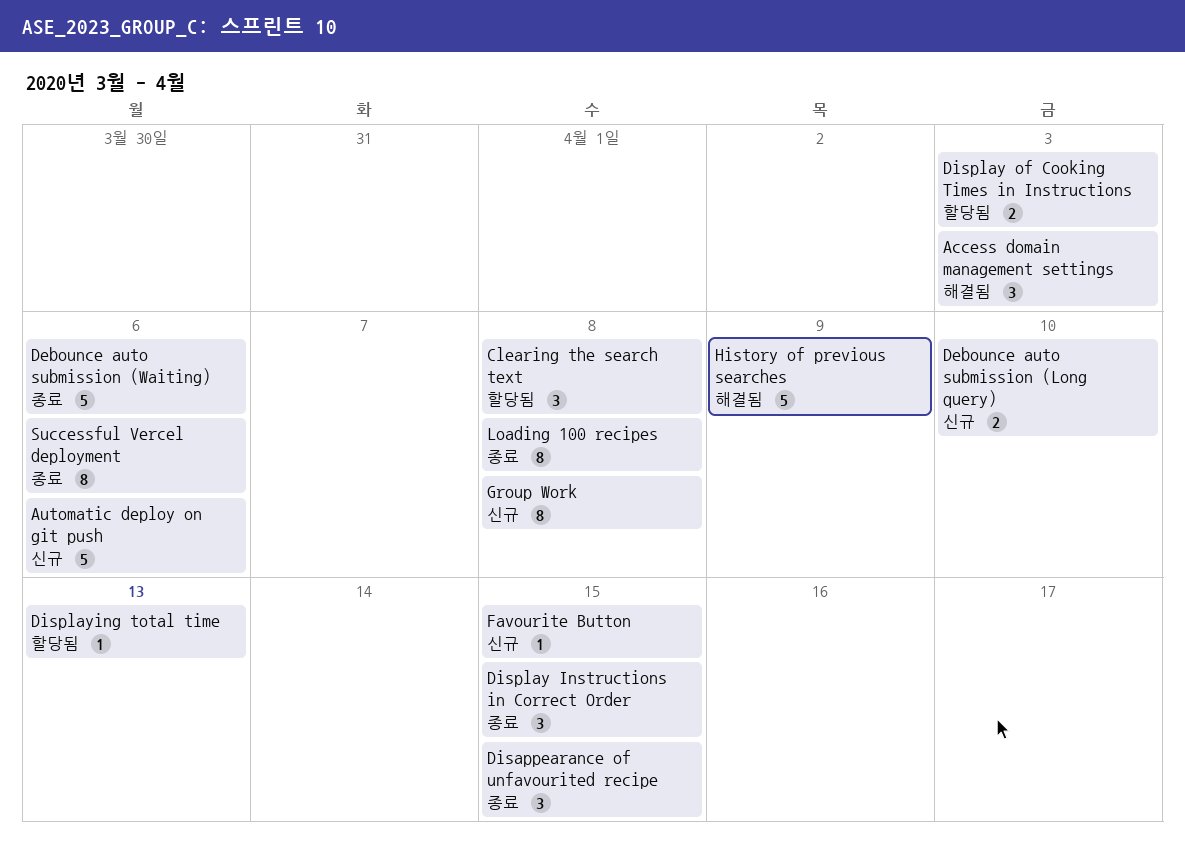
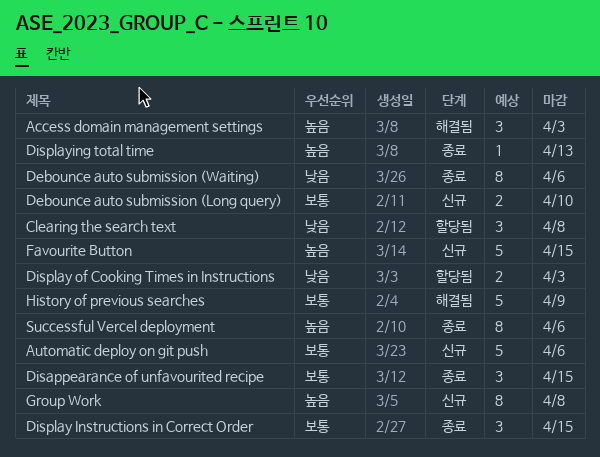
Debounce auto submission (Waiting), estimate: 5 -> 8
Displaying total time, status: 할당됨 -> 종료
Favourite Button, estimate: 1 -> 5
Loading 100 recipes: present -> none

